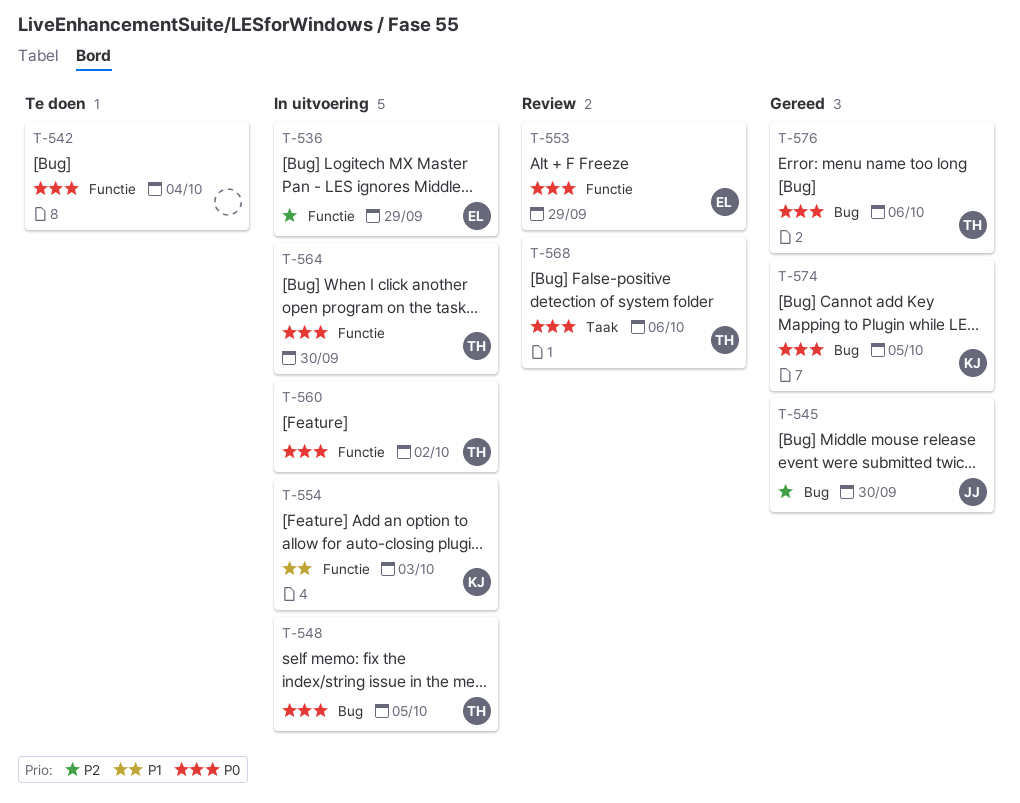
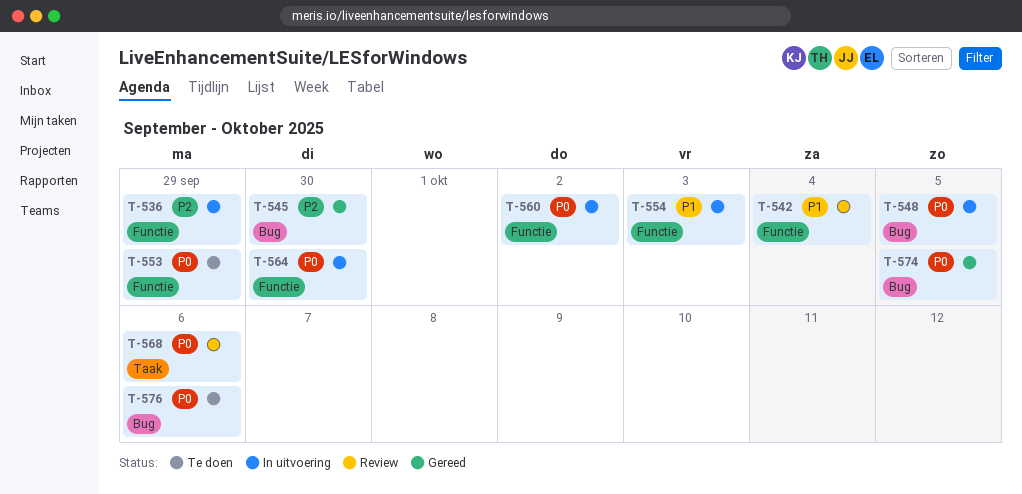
T-542, status: Te doen -> Review
T-542, priority: P0 -> P1
T-553, status: Review -> Te doen
T-576, status: Gereed -> Te doen

